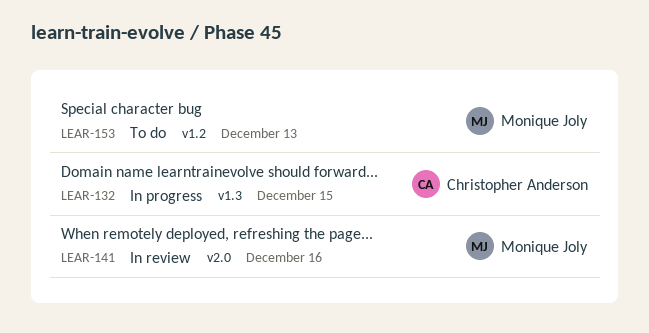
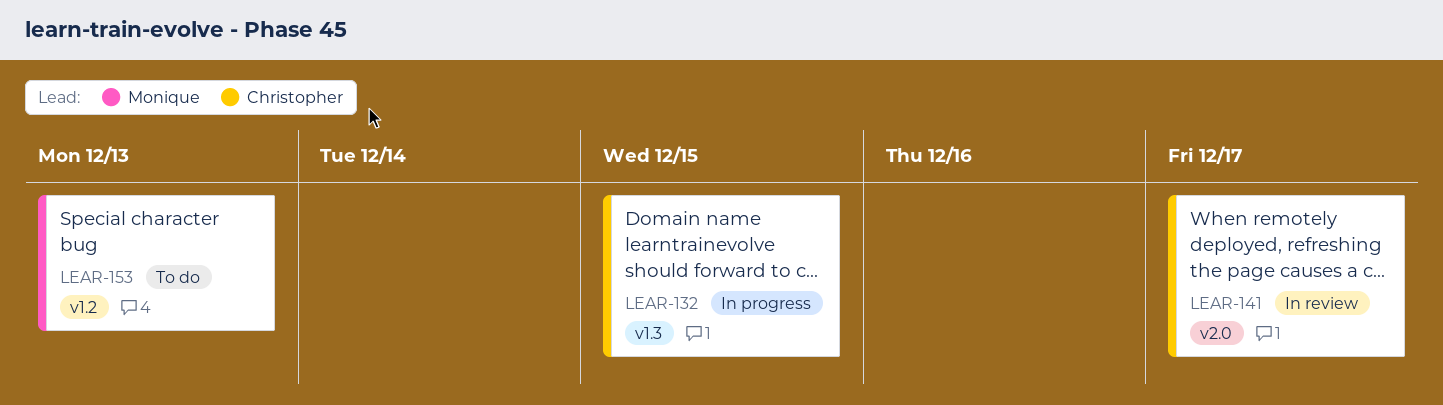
LEAR-141, owner: Monique Joly -> Christopher Anderson
LEAR-141, due: Dec 16 -> Dec 17

